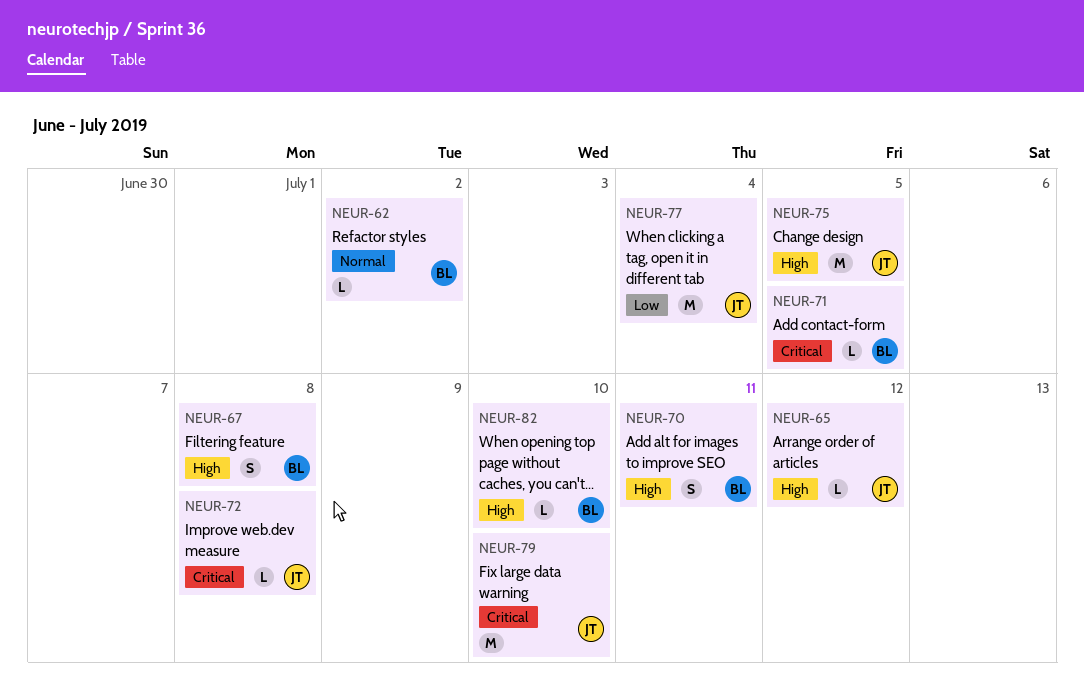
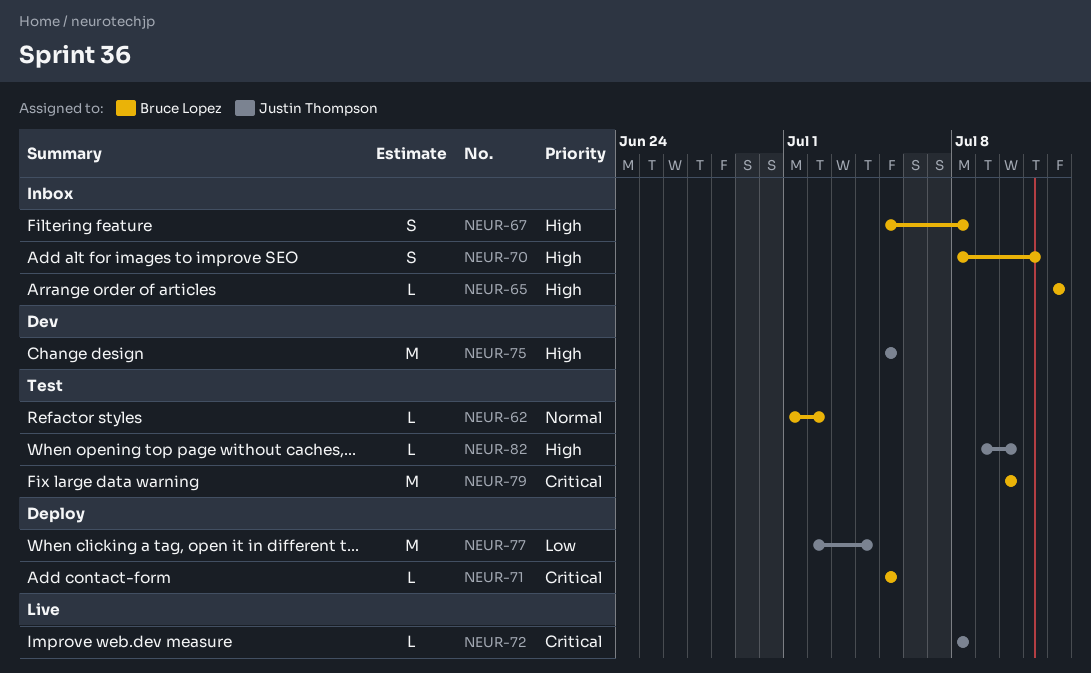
NEUR-65, owner: Justin Thompson -> Bruce Lopez
NEUR-79, owner: Justin Thompson -> Bruce Lopez
NEUR-82, owner: Bruce Lopez -> Justin Thompson

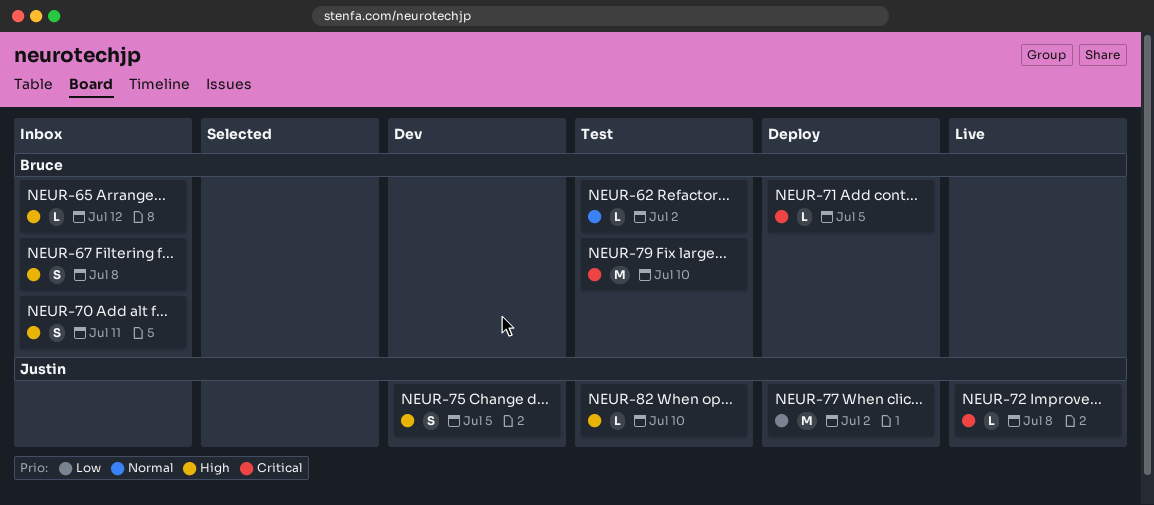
NEUR-75, estimate: M -> S
NEUR-77, due: Jul 4 -> Jul 2

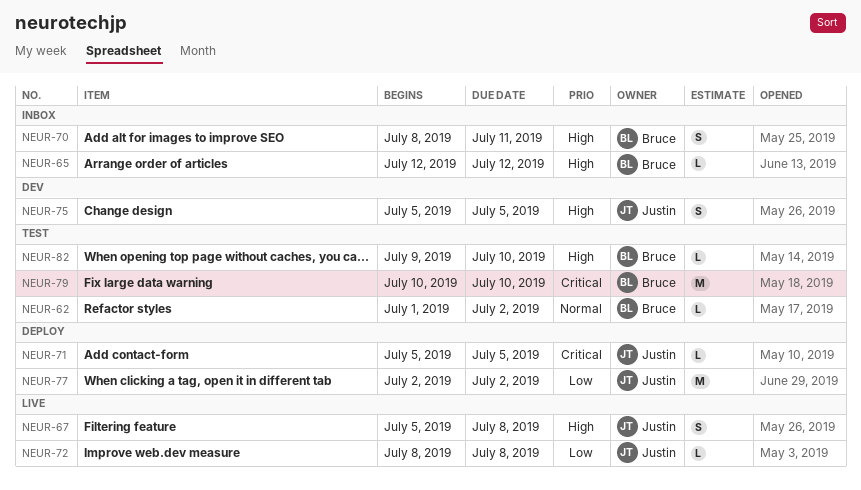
NEUR-67, status: Inbox -> Live
NEUR-67, owner: Bruce -> Justin
NEUR-71, owner: Bruce -> Justin
NEUR-72, priority: Critical -> Low
NEUR-82, owner: Justin -> Bruce

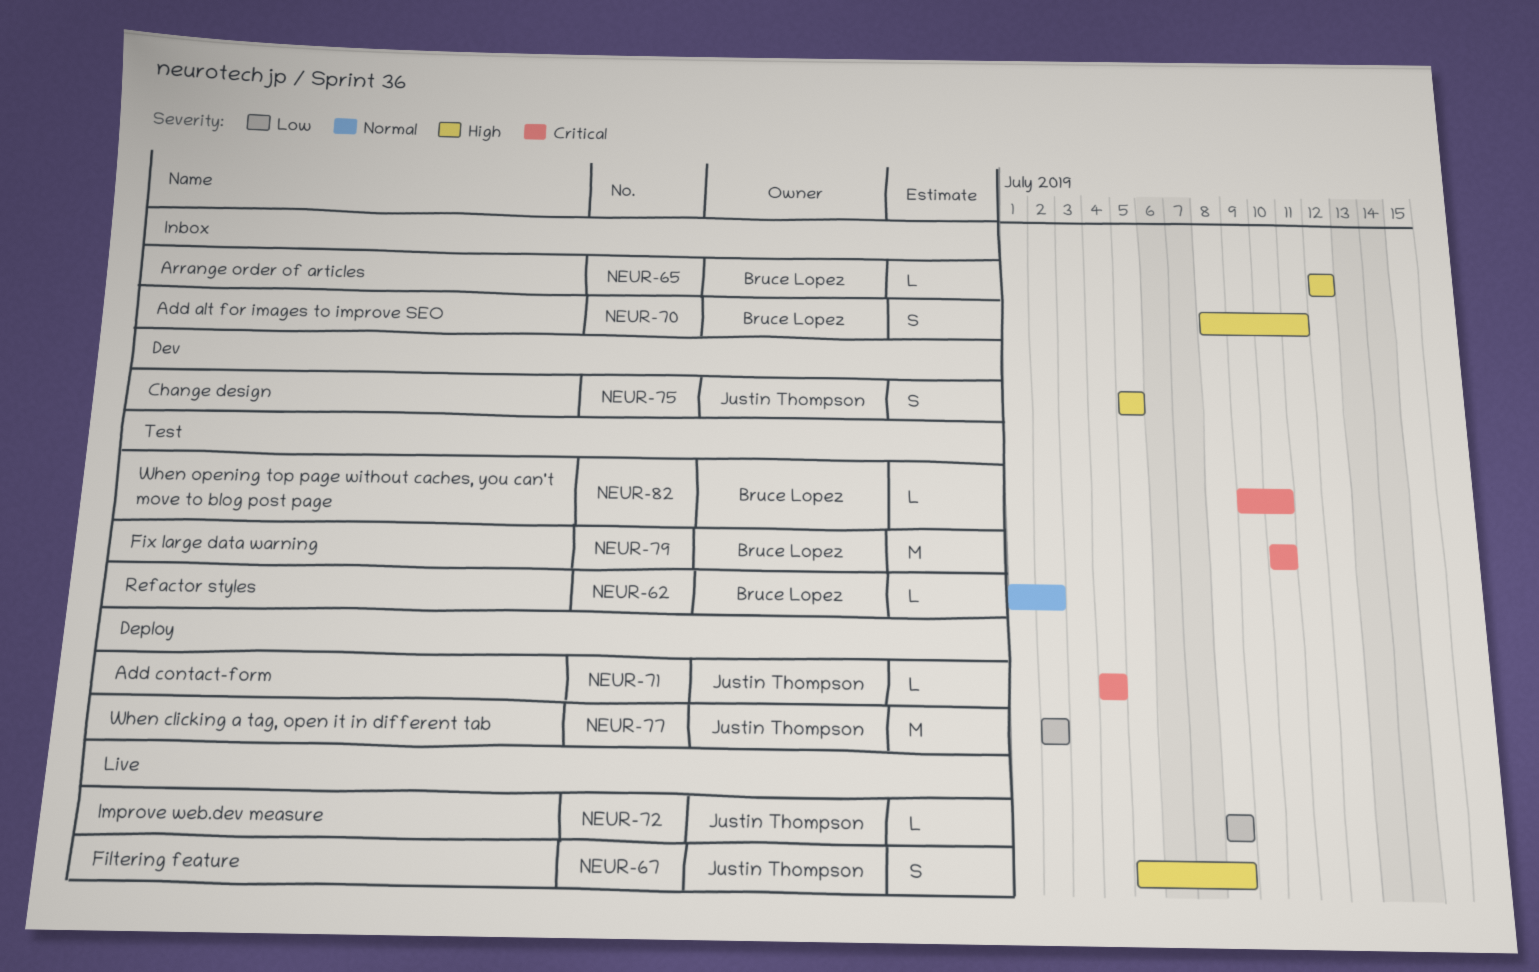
NEUR-71, start: Jul 5 -> Jul 4
NEUR-71, due: Jul 5 -> Jul 4
NEUR-82, priority: High -> Critical

